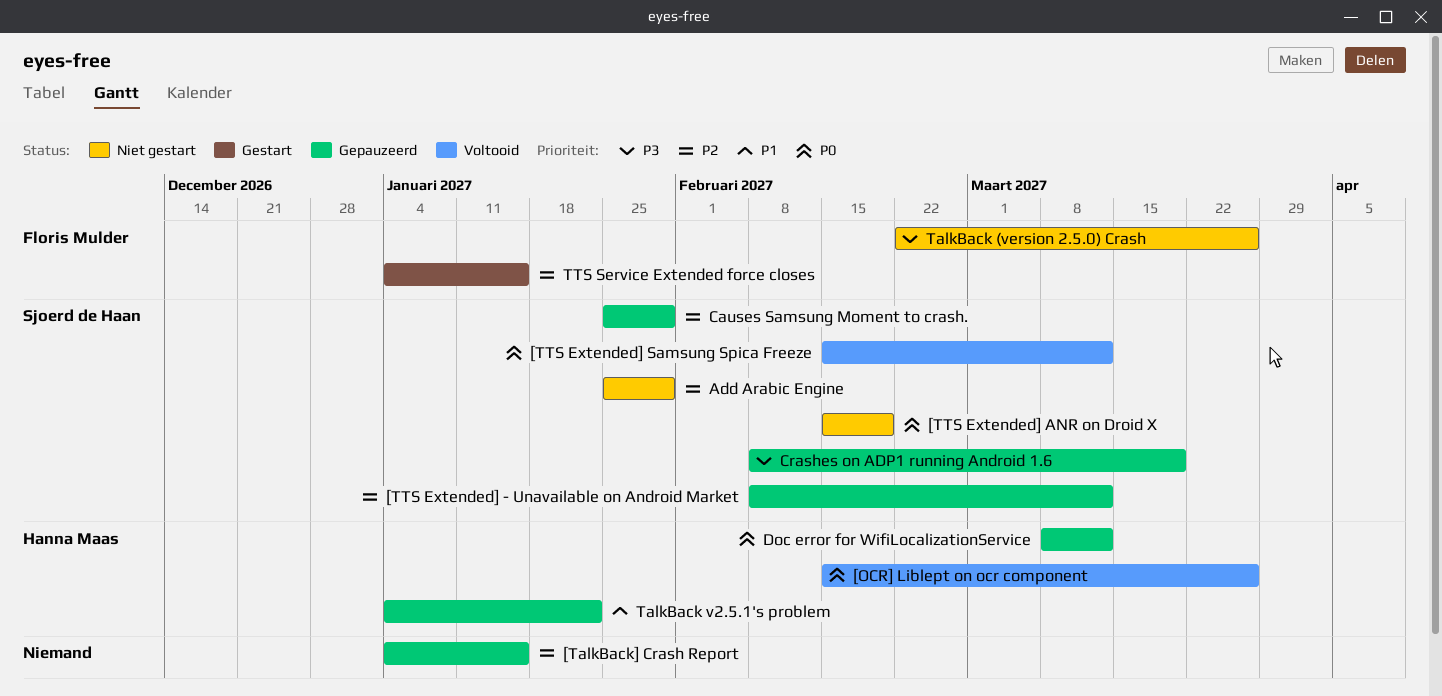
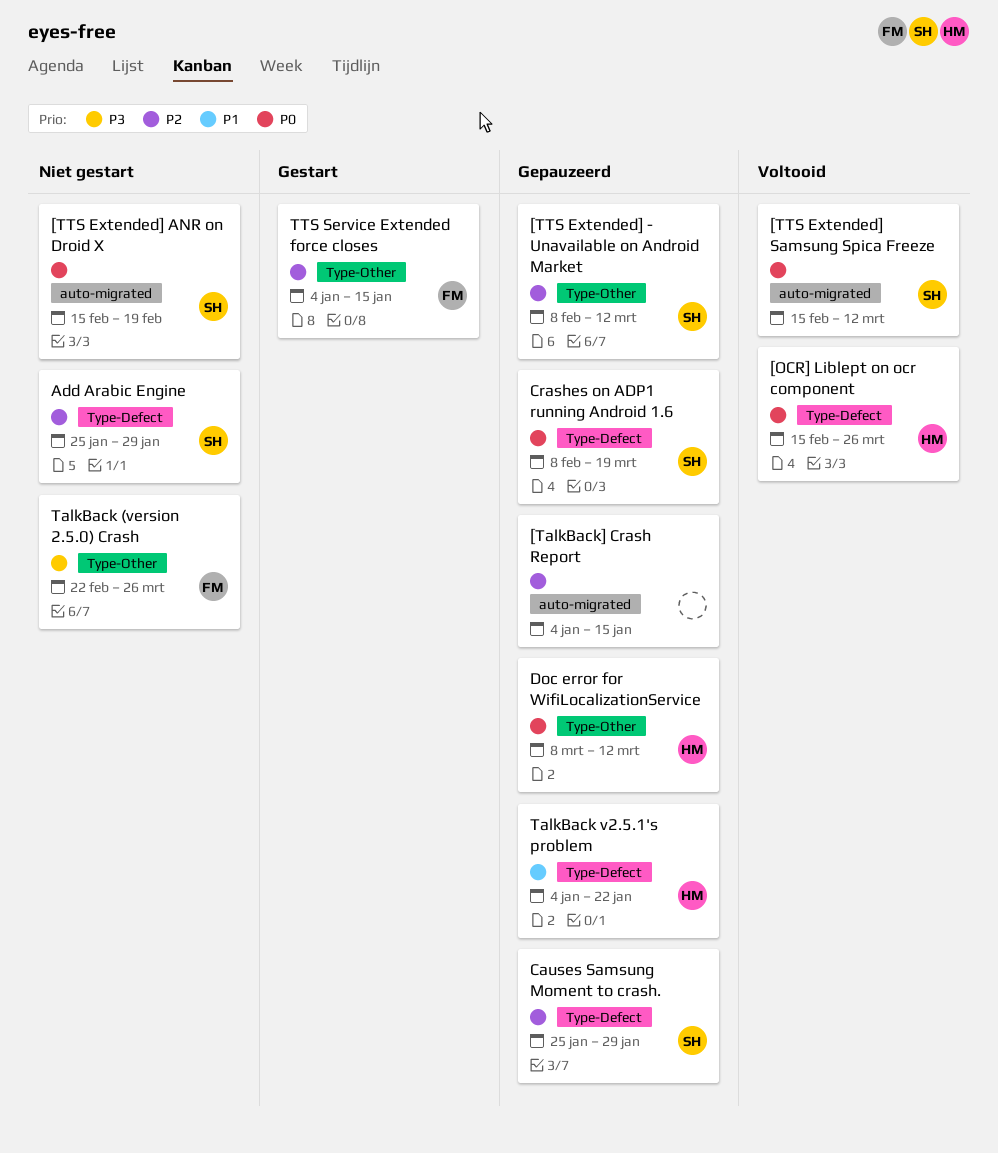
Crashes on ADP1 running Android 1.6, priority: P3 -> P0

